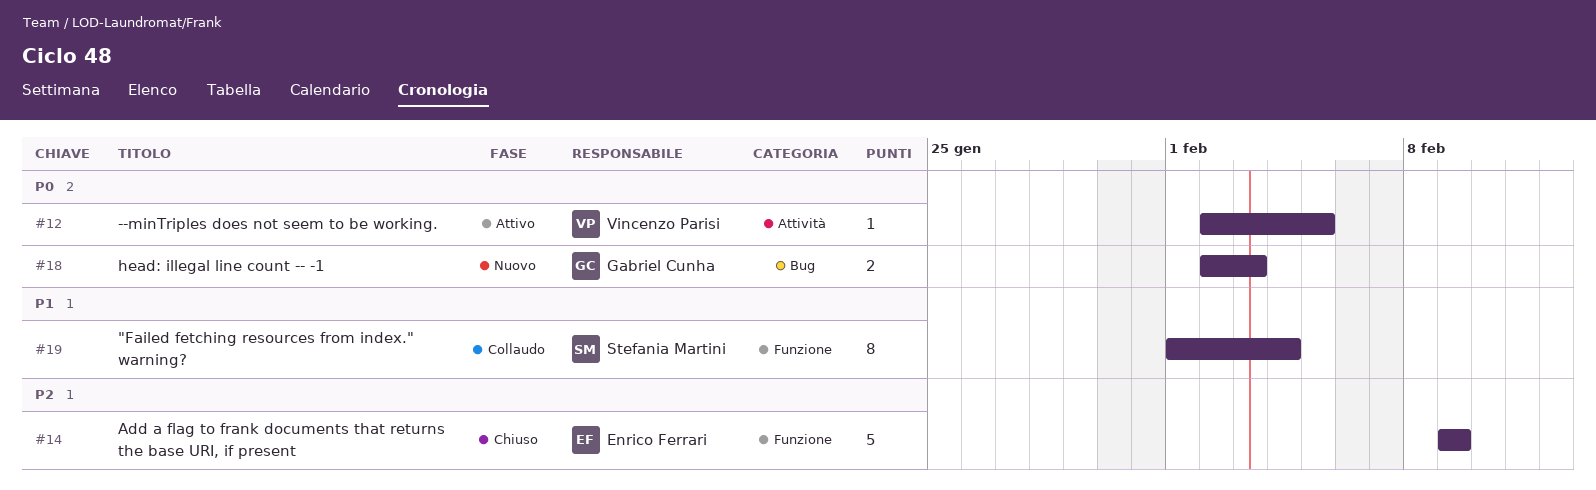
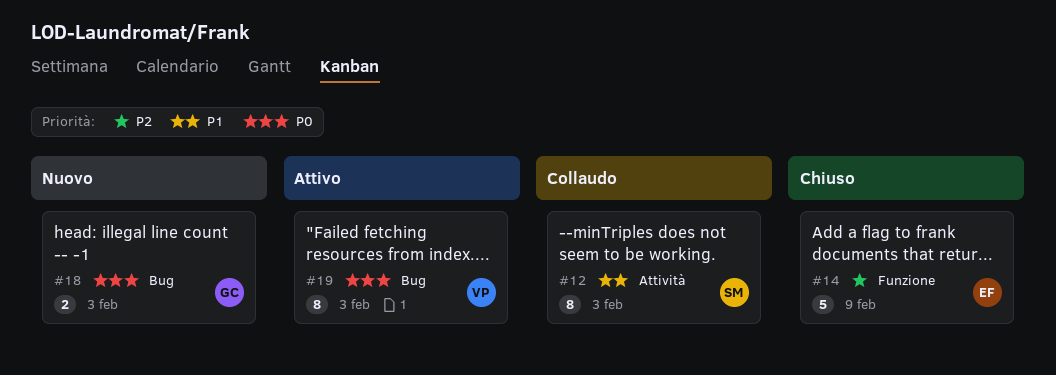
#12, status: Attivo -> Collaudo
#12, owner: Vincenzo Parisi -> Stefania Martini
#12, priority: P0 -> P1
#12, estimate: 1 -> 8
#12, due: Feb 5 -> Feb 3
#19, status: Collaudo -> Attivo
#19, owner: Stefania Martini -> Vincenzo Parisi
#19, priority: P1 -> P0
#19, label: Funzione -> Bug
#19, due: Feb 4 -> Feb 3

